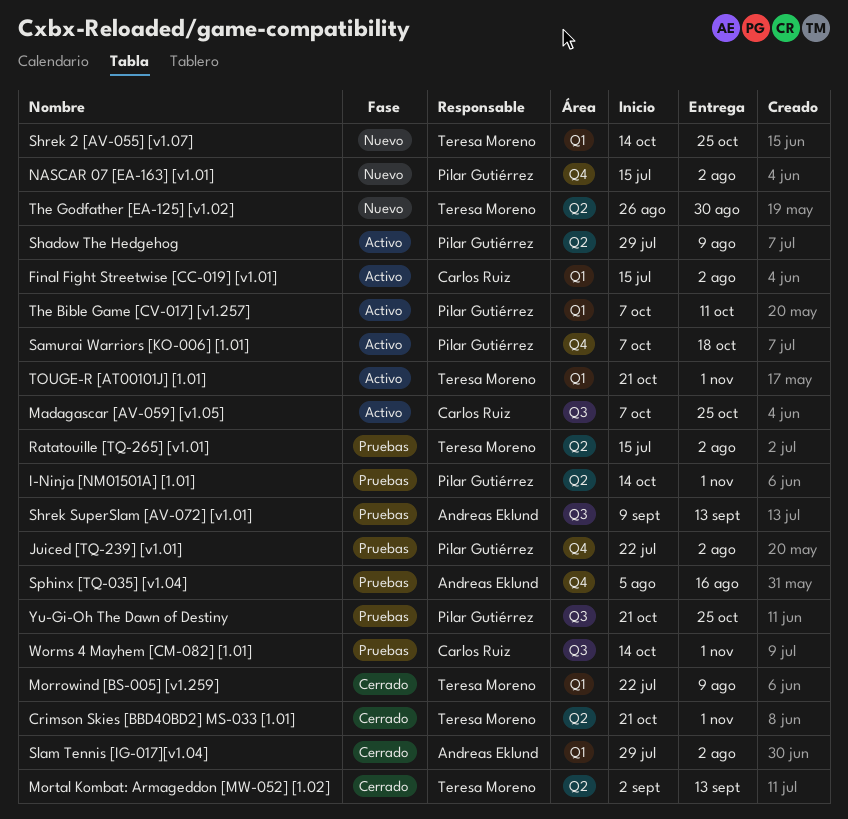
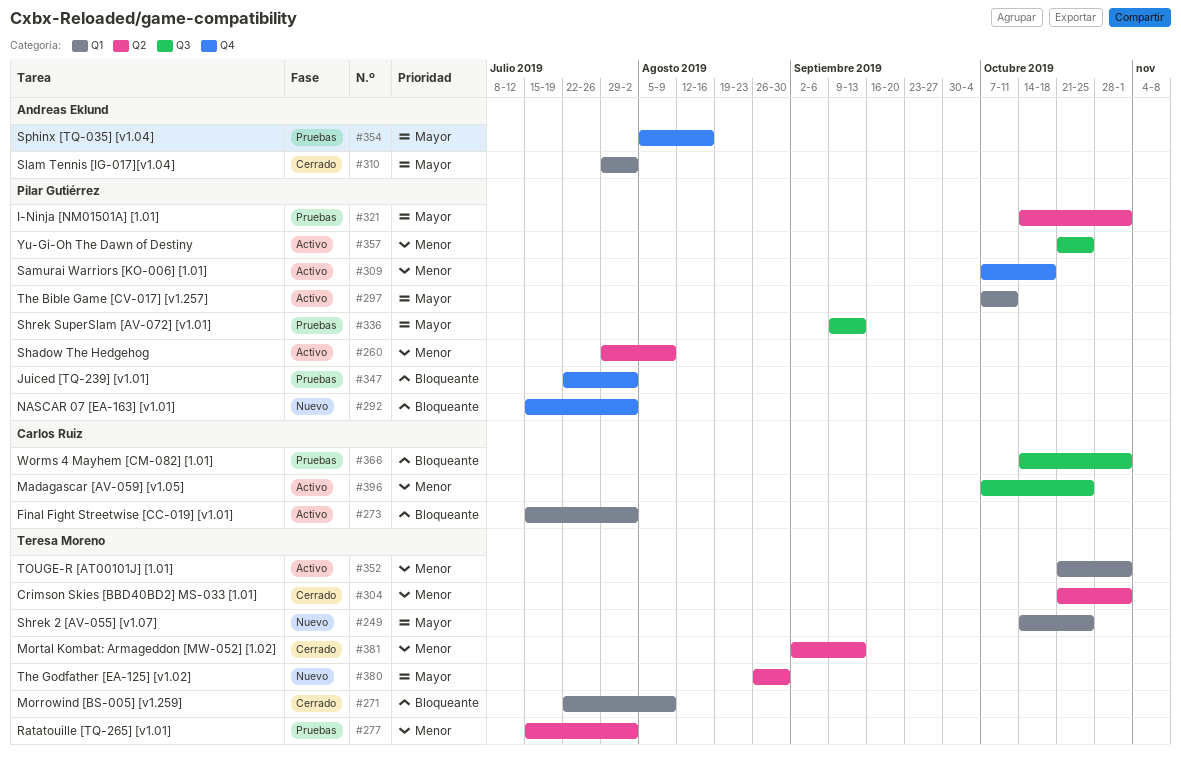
Shrek SuperSlam [AV-072] [v1.01], owner: Andreas Eklund -> Pilar Gutiérrez
Yu-Gi-Oh The Dawn of Destiny, status: Pruebas -> Activo

